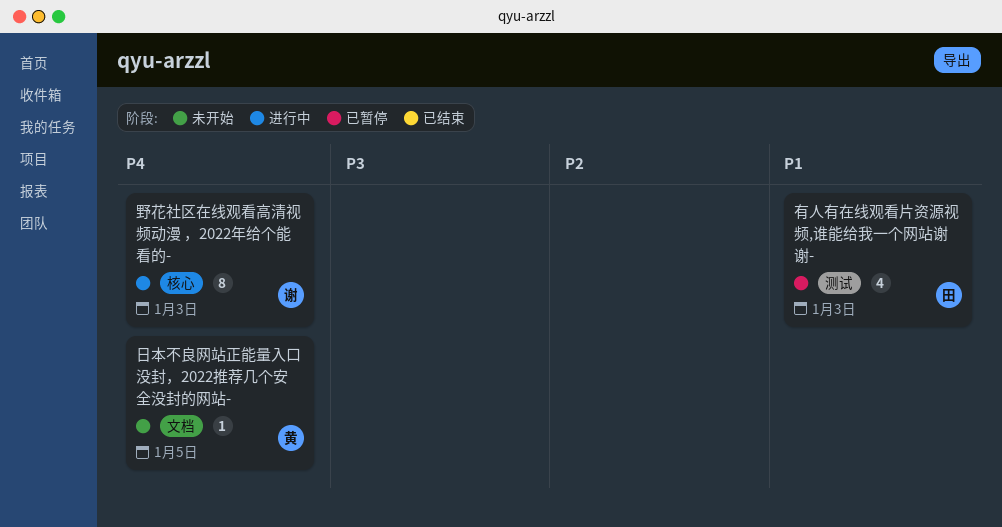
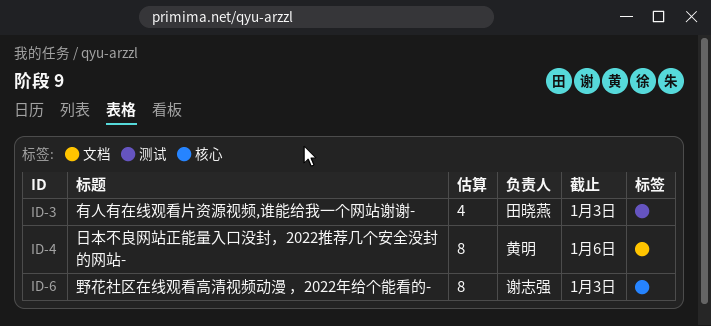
日本不良网站正能量入口没封，2022推荐几个安全没封的网站-, estimate: 1 -> 8
日本不良网站正能量入口没封，2022推荐几个安全没封的网站-, due: Jan 5 -> Jan 6

